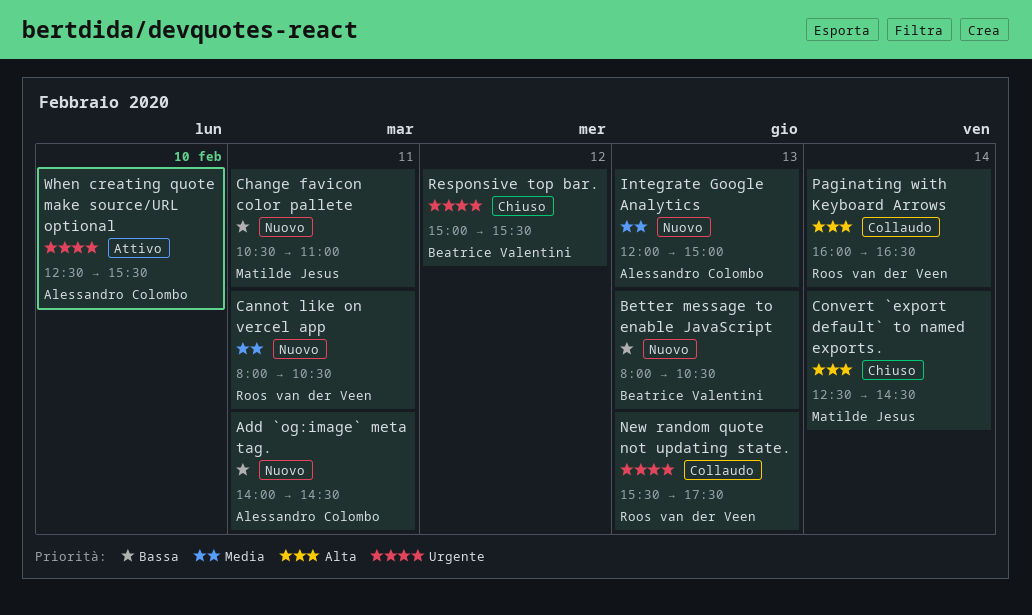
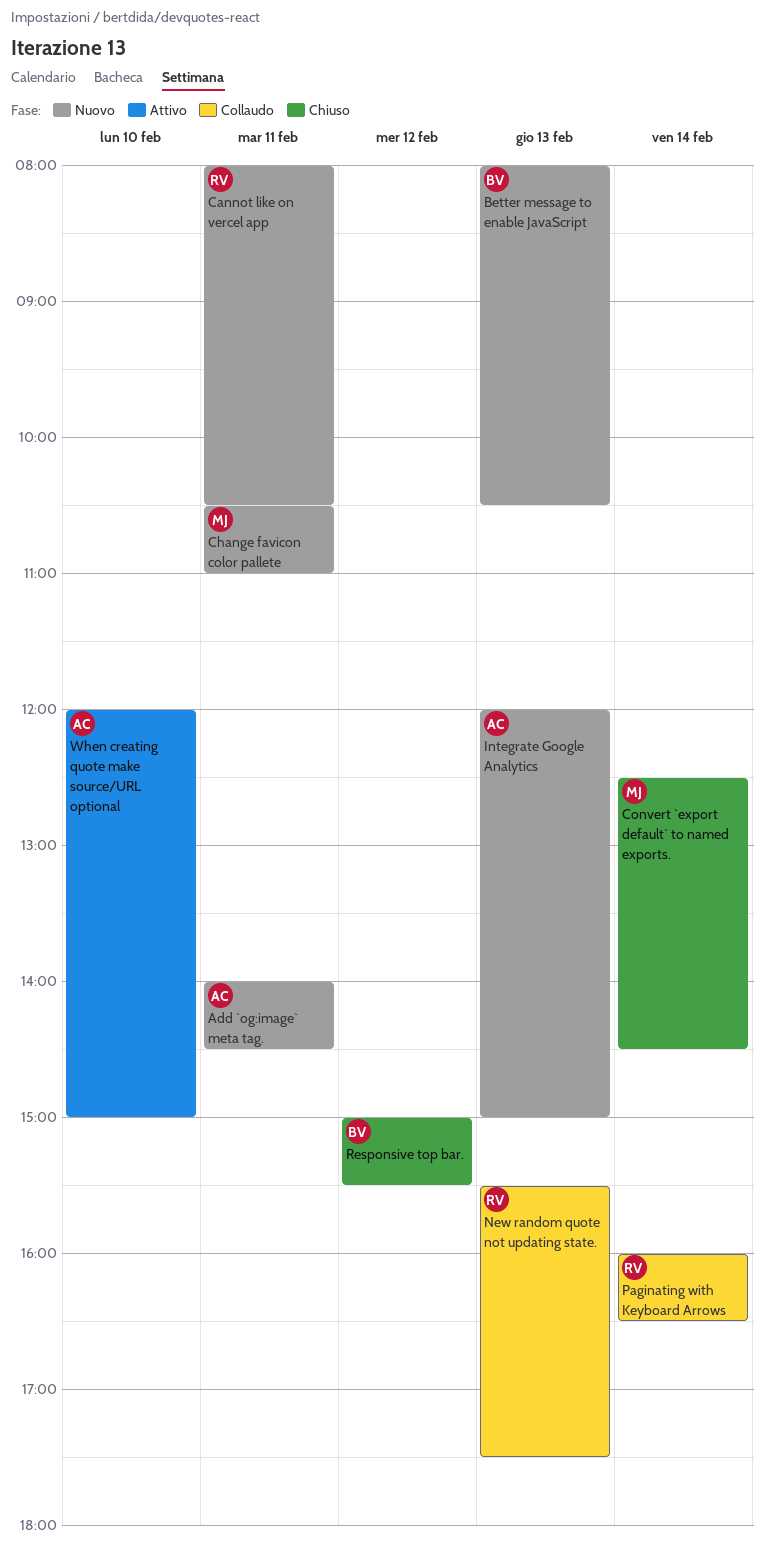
When creating quote make source/URL optional, begins: 12:30 -> 12:00
When creating quote make source/URL optional, ends: 15:30 -> 15:00

